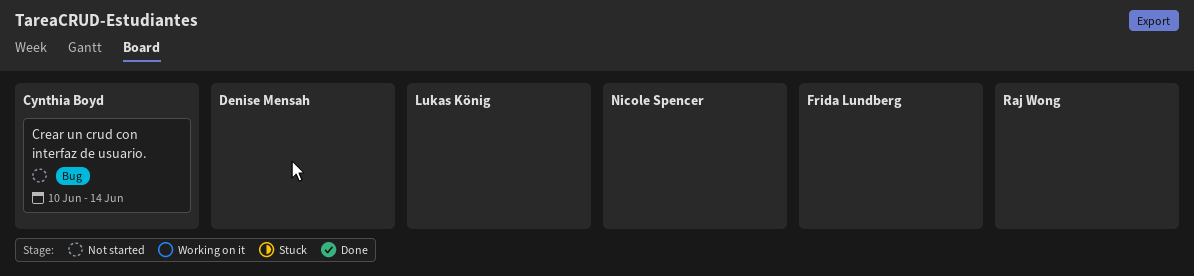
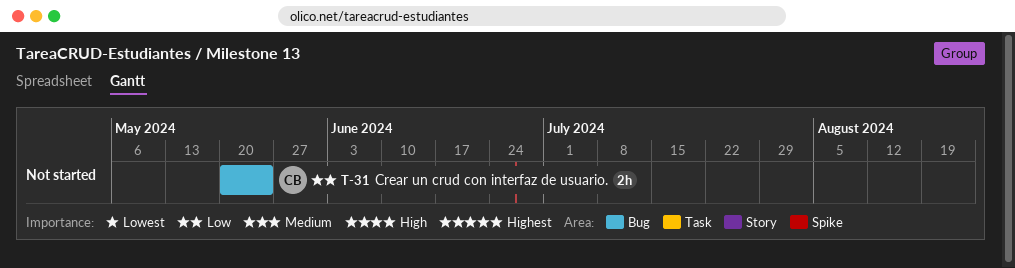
Crear un crud con interfaz de usuario., start: Jun 10 -> May 20
Crear un crud con interfaz de usuario., due: Jun 14 -> May 24

